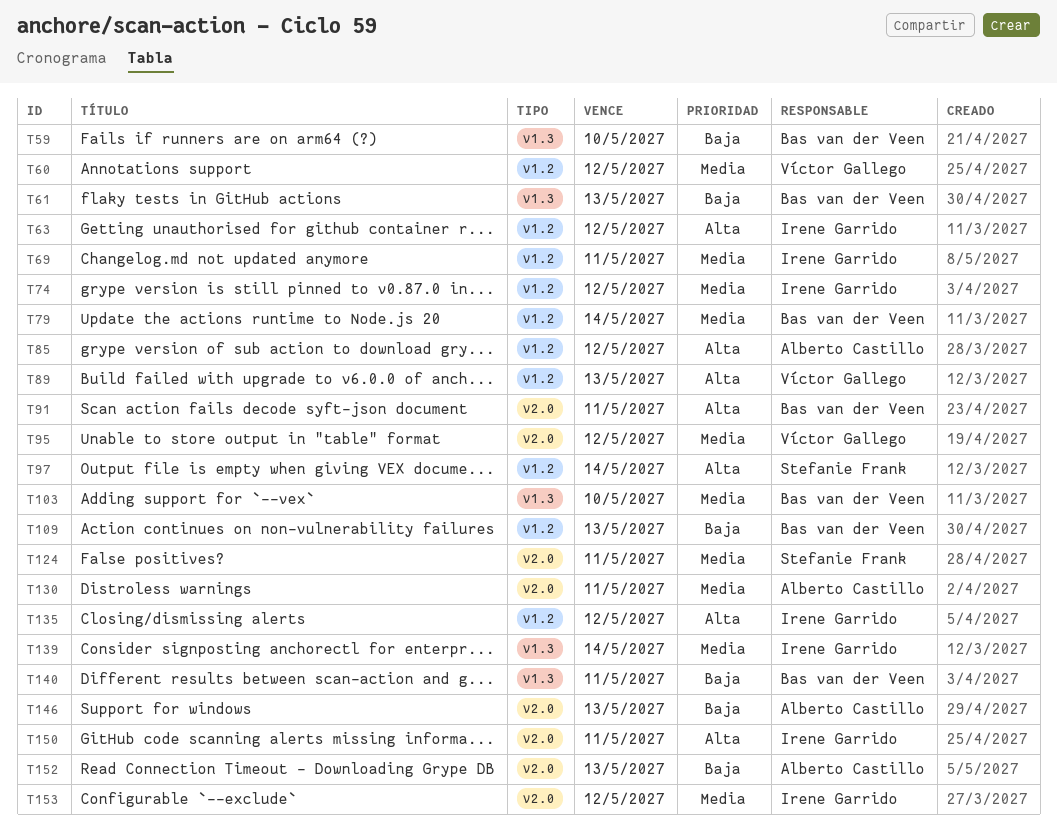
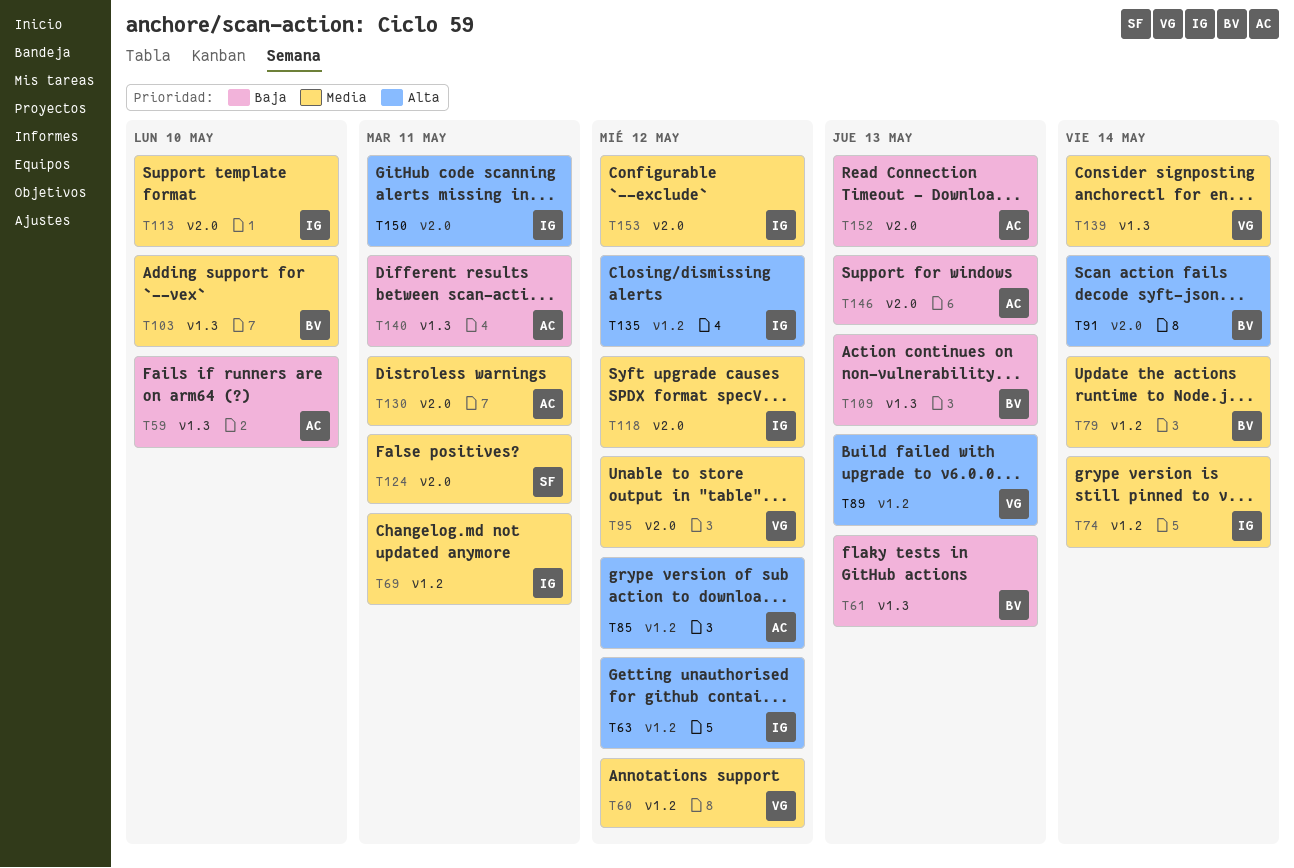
T59, owner: Bas van der Veen -> Alberto Castillo
T74, due: May 12 -> May 14
T91, due: May 11 -> May 14
T97: present -> none
T109, label: v1.2 -> v1.3
T113: none -> present
T118: none -> present
T139, owner: Irene Garrido -> Víctor Gallego
T140, owner: Bas van der Veen -> Alberto Castillo

